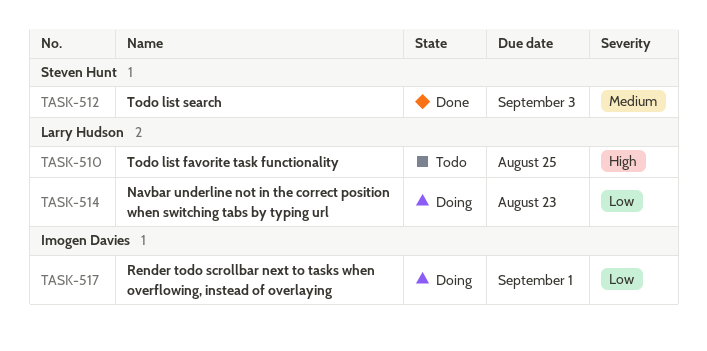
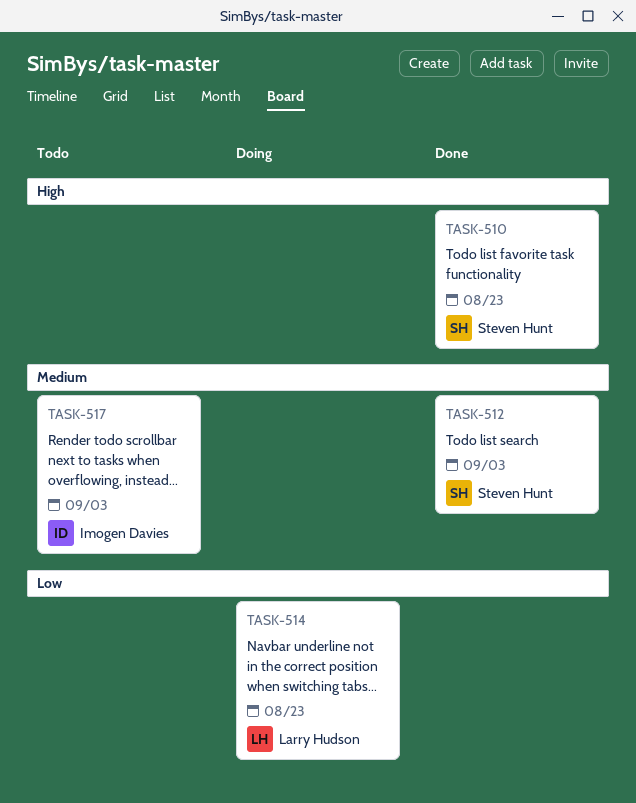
TASK-510, status: Todo -> Done
TASK-510, owner: Larry Hudson -> Steven Hunt
TASK-510, due: Aug 25 -> Aug 23
TASK-517, status: Doing -> Todo
TASK-517, priority: Low -> Medium
TASK-517, due: Sep 1 -> Sep 3

